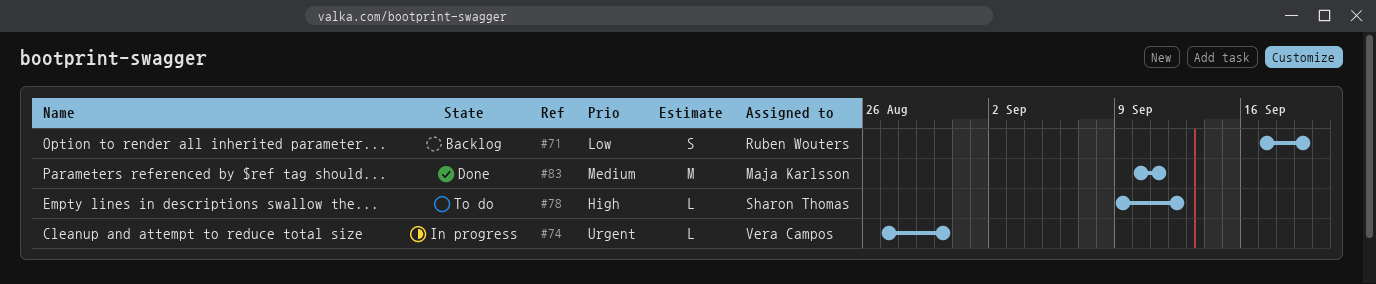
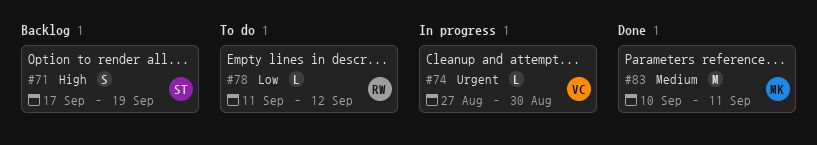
#71, owner: Ruben Wouters -> Sharon Thomas
#71, priority: Low -> High
#78, owner: Sharon Thomas -> Ruben Wouters
#78, priority: High -> Low
#78, start: Sep 9 -> Sep 11

